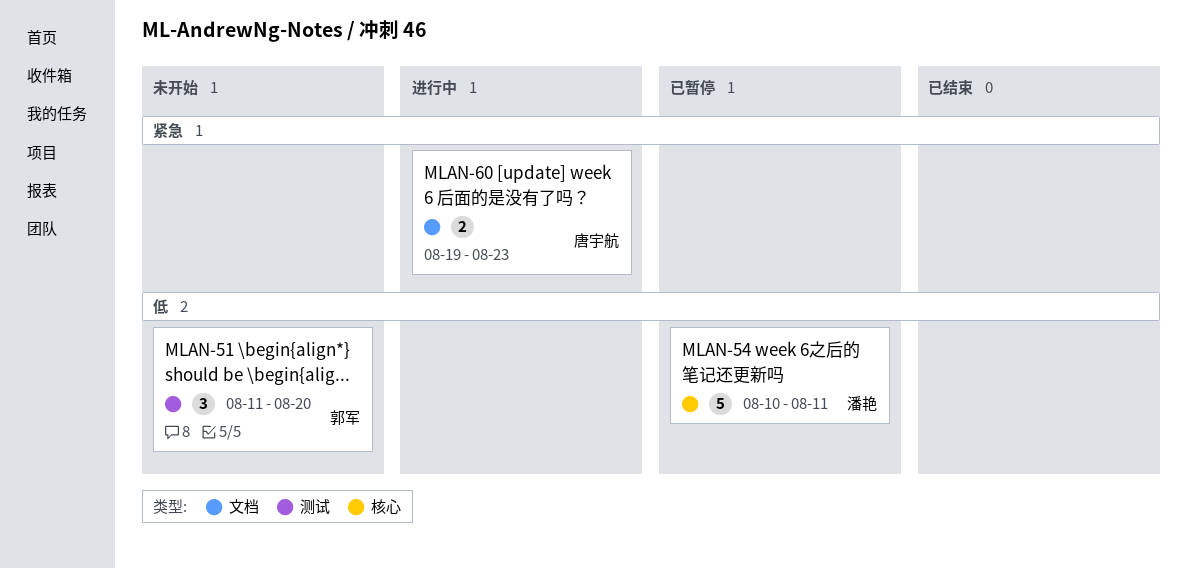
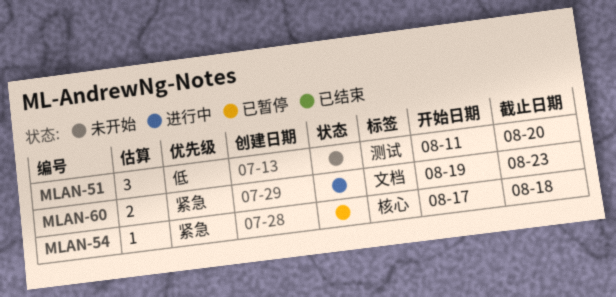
MLAN-54, priority: 低 -> 紧急
MLAN-54, estimate: 5 -> 1
MLAN-54, start: Aug 10 -> Aug 17
MLAN-54, due: Aug 11 -> Aug 18

